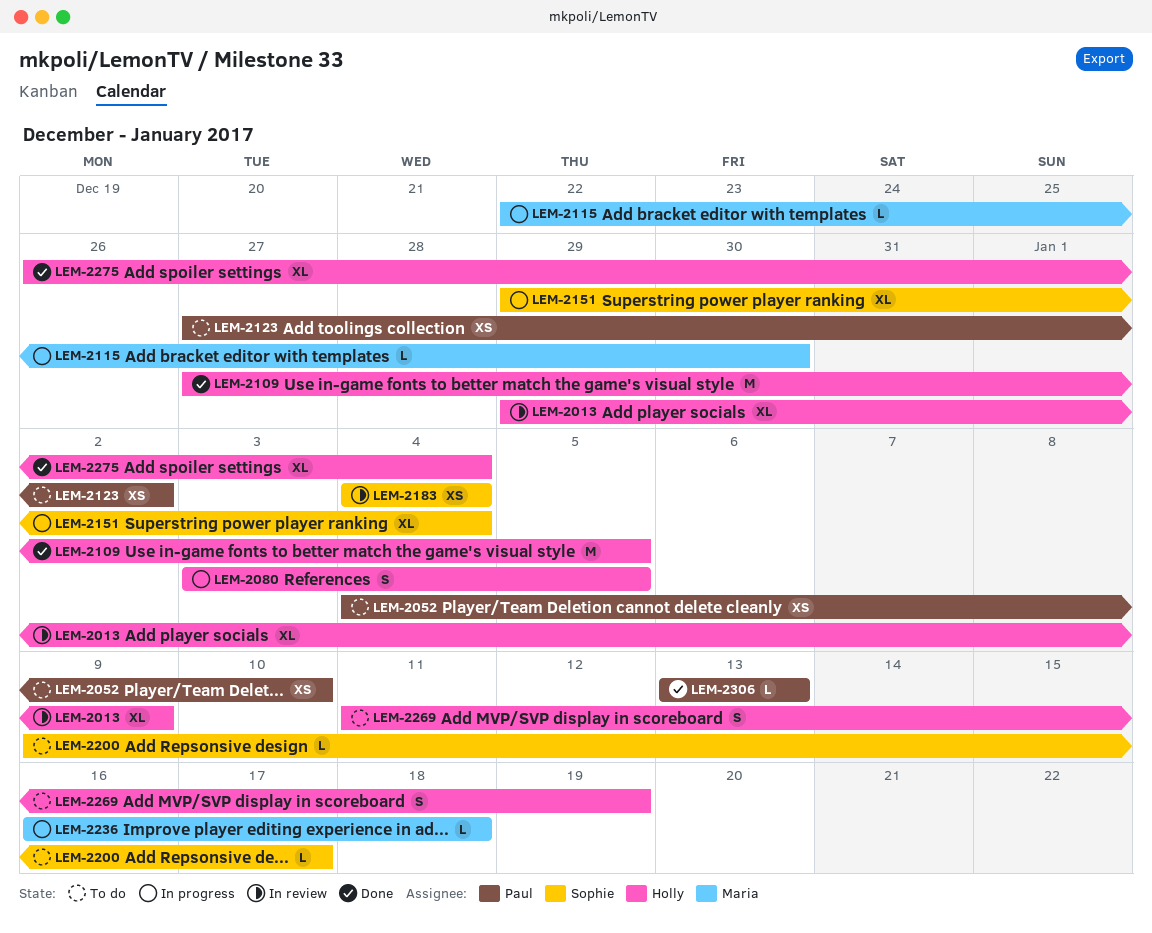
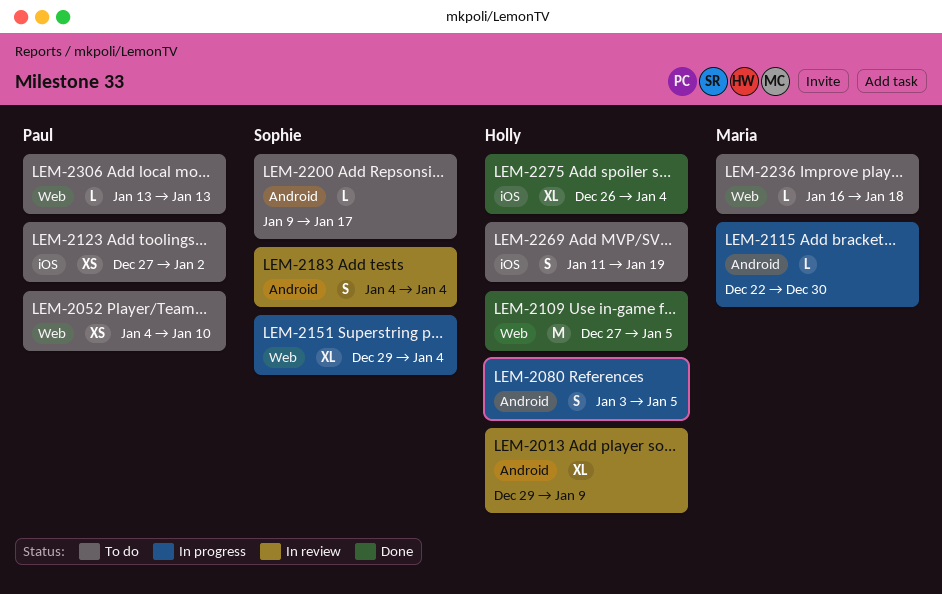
LEM-2183, estimate: XS -> S
LEM-2236, status: In progress -> To do
LEM-2306, status: Done -> To do

